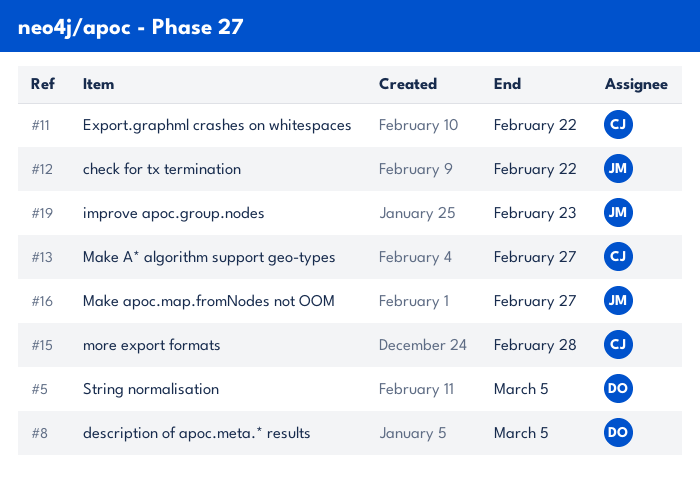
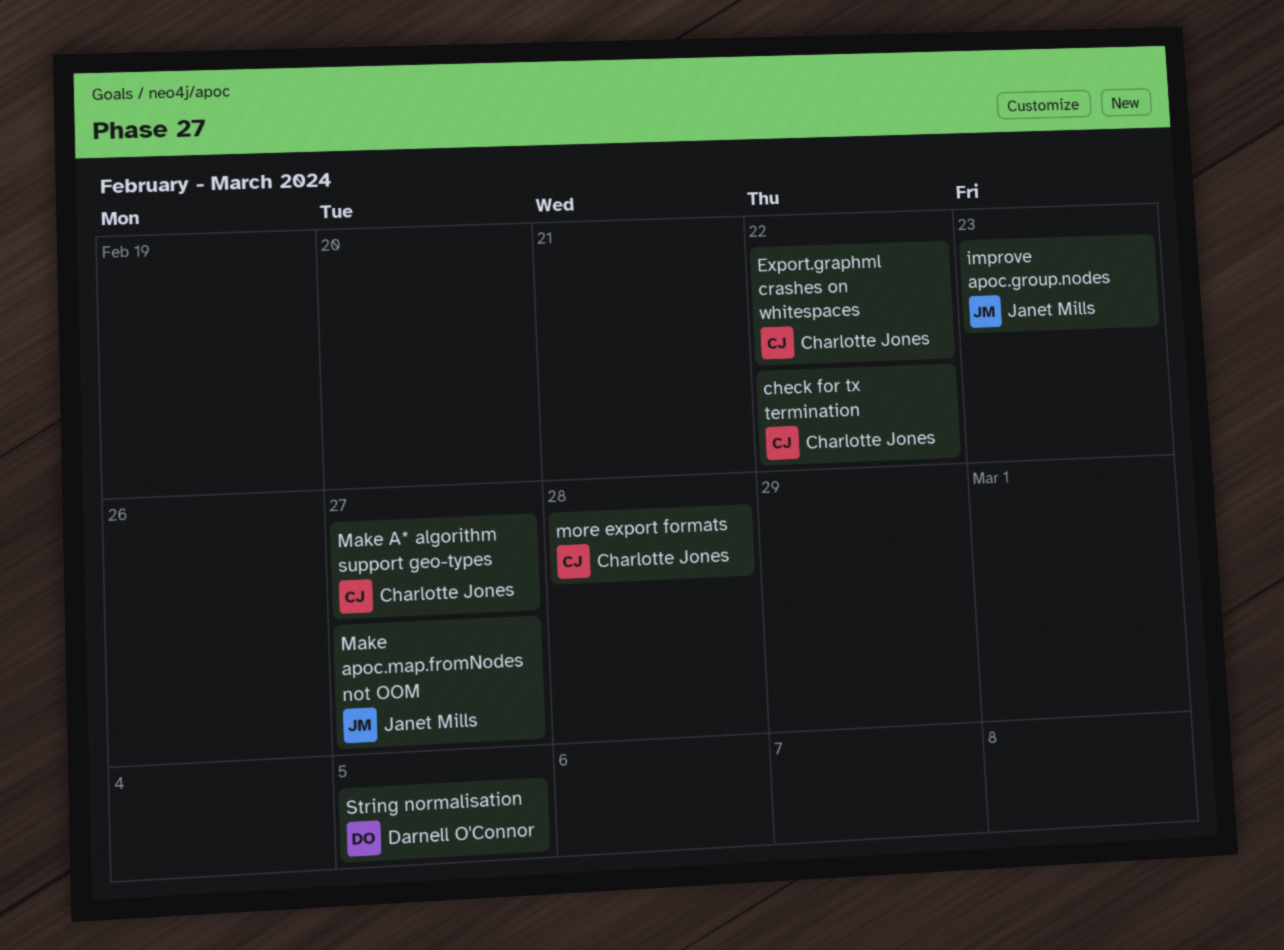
check for tx termination, owner: Janet Mills -> Charlotte Jones
description of apoc.meta.* results: present -> none

